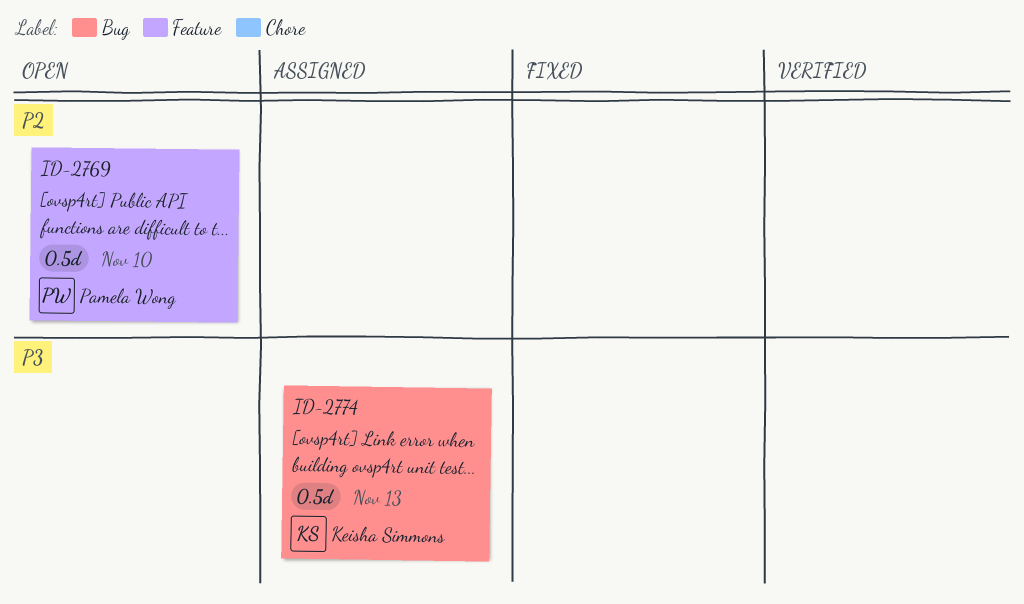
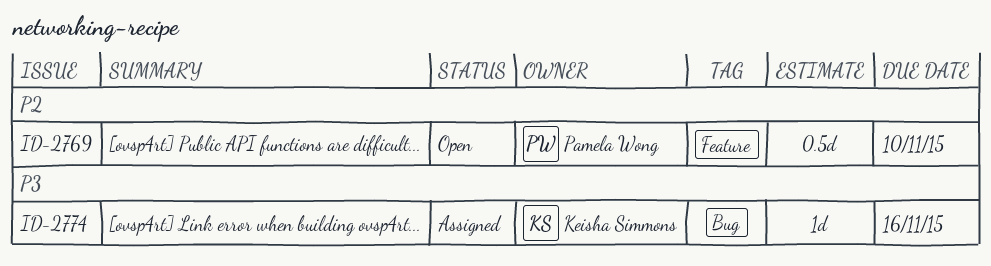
ID-2774, estimate: 0.5d -> 1d
ID-2774, due: Nov 13 -> Nov 16

